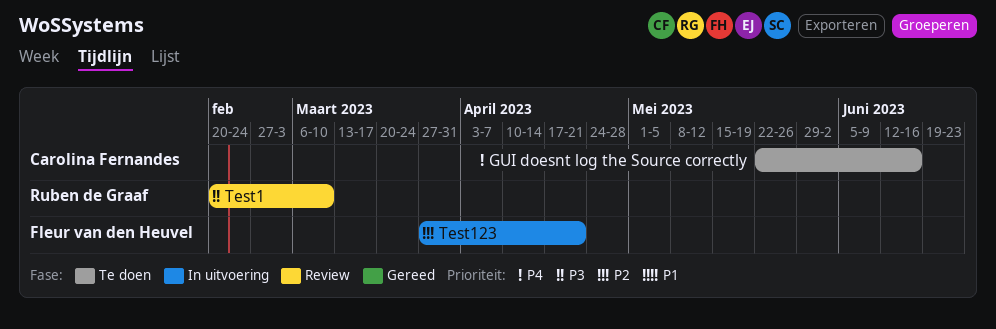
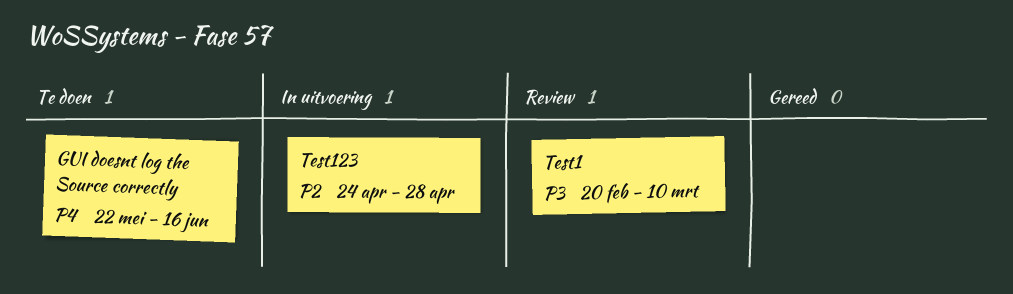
Test123, start: Mar 27 -> Apr 24
Test123, due: Apr 21 -> Apr 28

